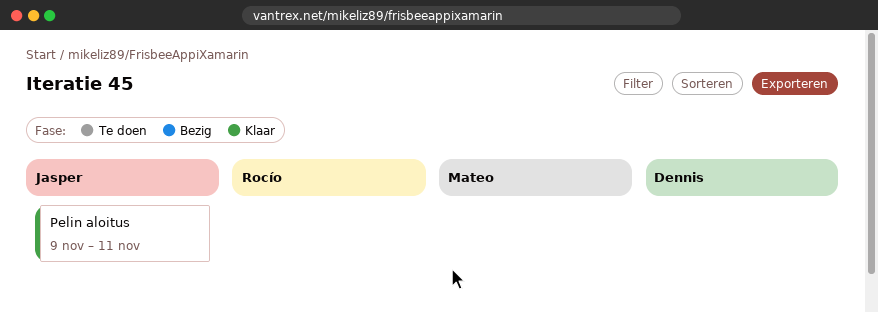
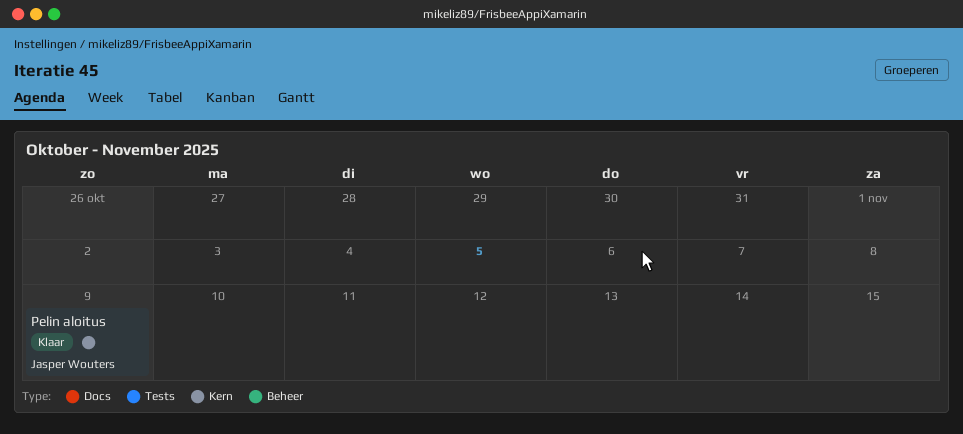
Pelin aloitus, due: Nov 11 -> Nov 9

